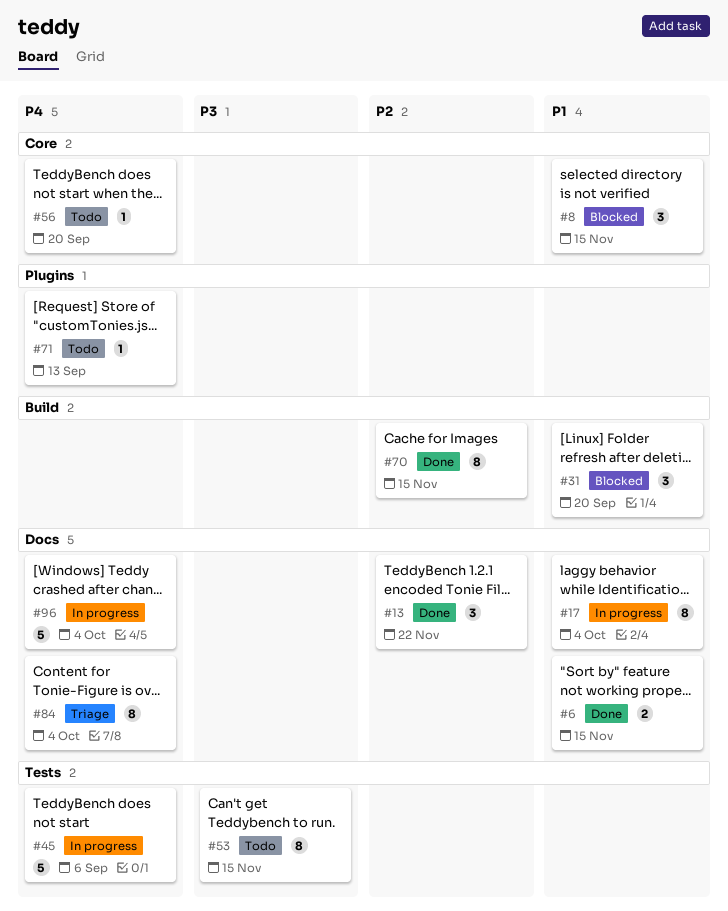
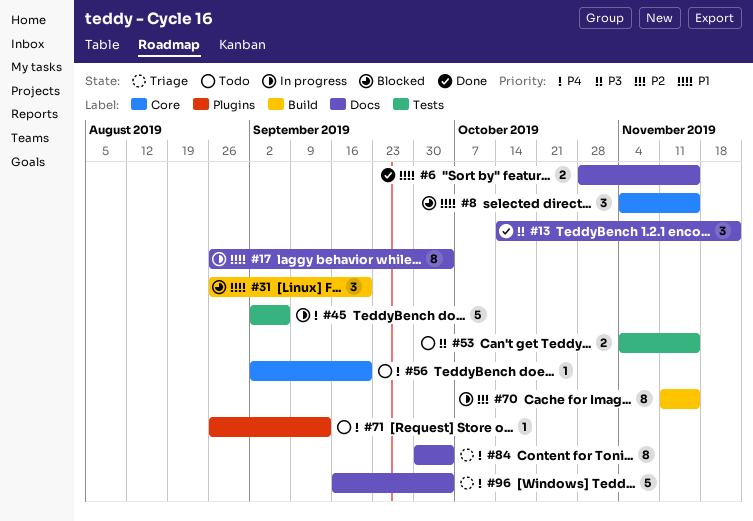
#13, priority: P2 -> P3
#53, estimate: 8 -> 2
#70, status: Done -> In progress
#96, status: In progress -> Triage

